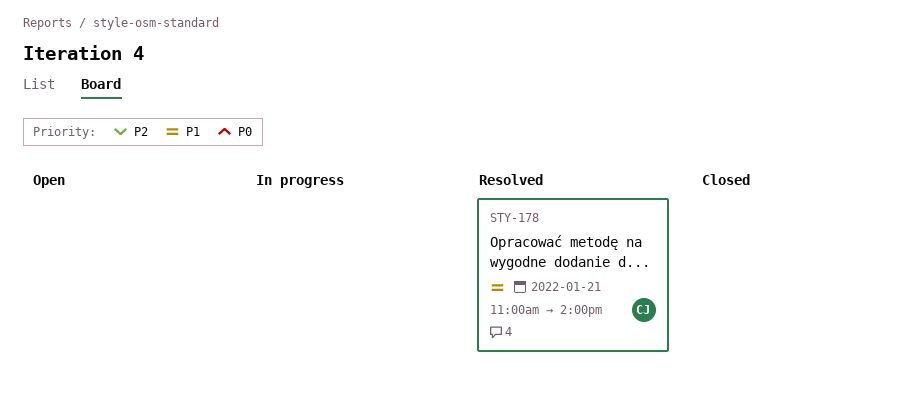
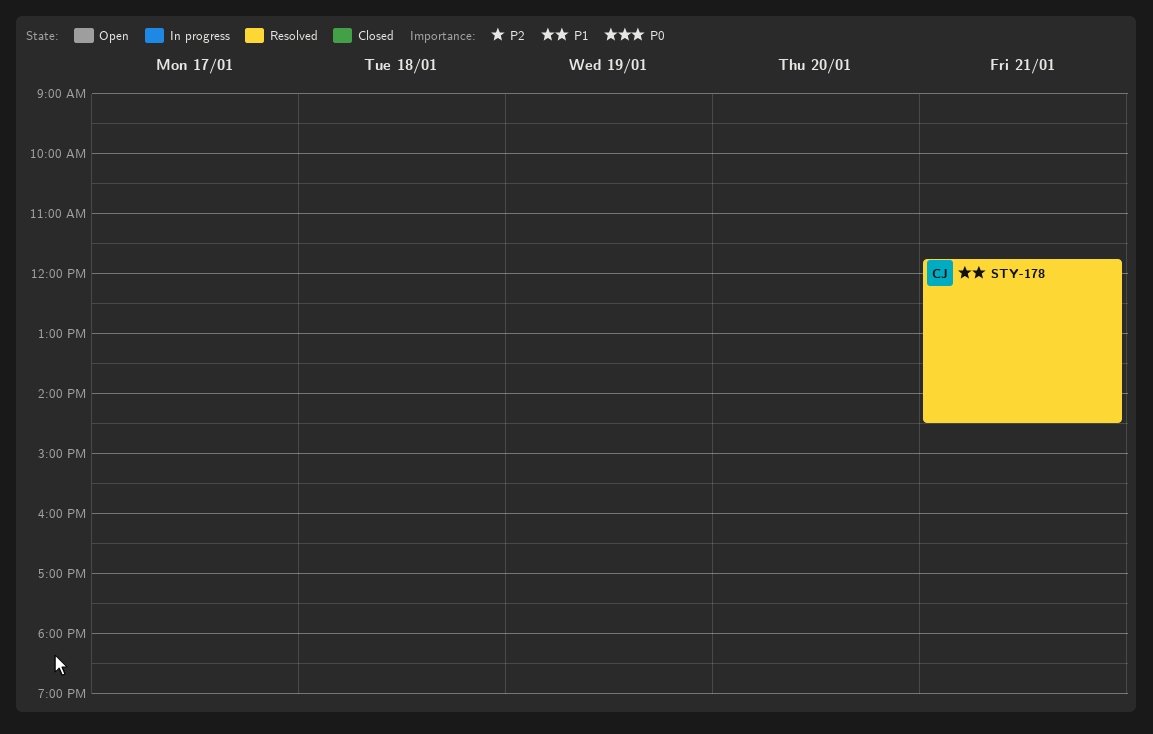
STY-178, begins: 11:00 -> 11:45
STY-178, ends: 14:00 -> 14:30

